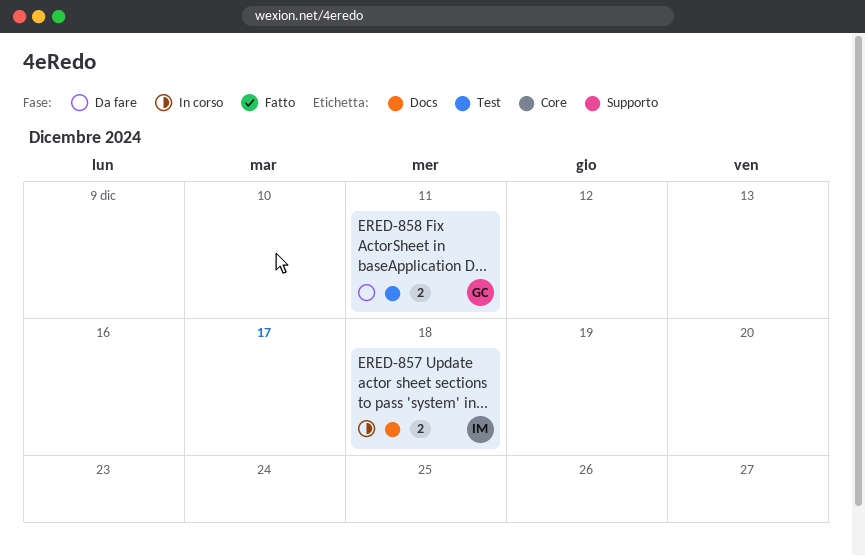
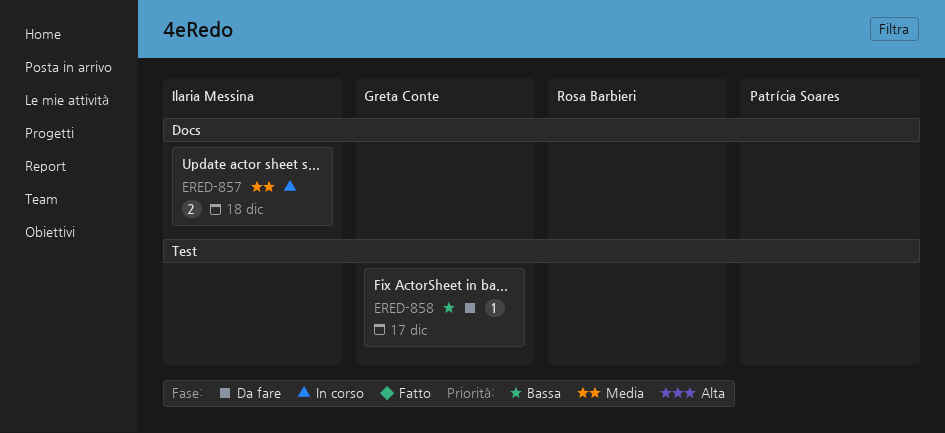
ERED-858, estimate: 2 -> 1
ERED-858, due: Dec 11 -> Dec 17

